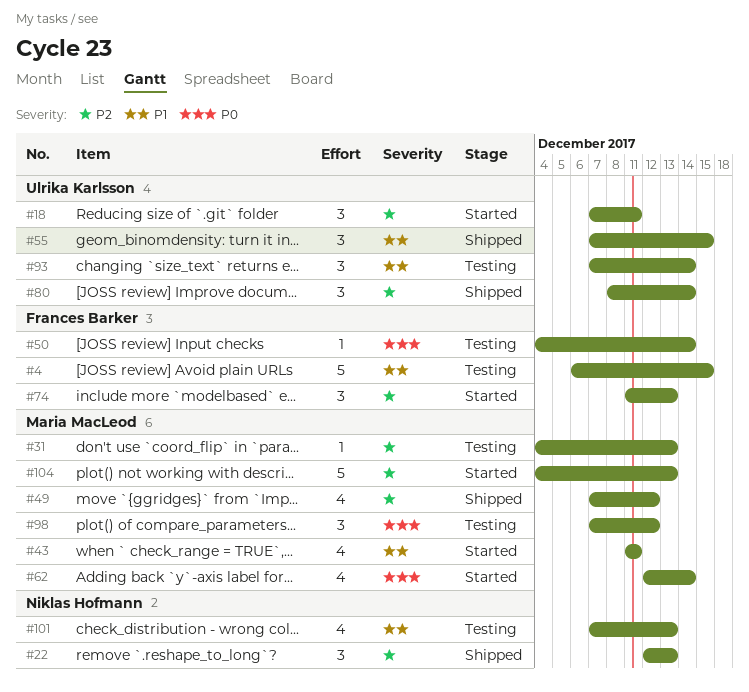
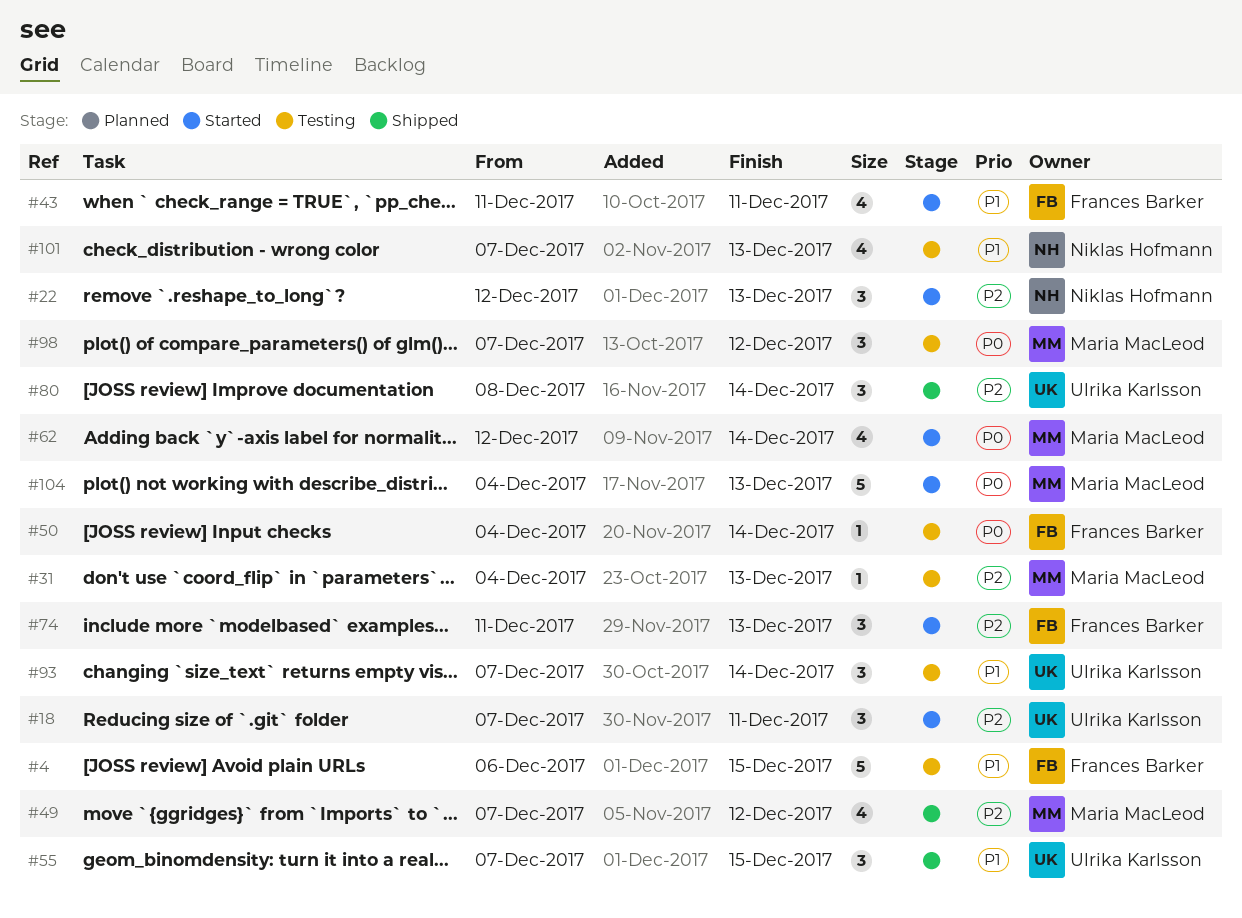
#22, status: Shipped -> Started
#43, owner: Maria MacLeod -> Frances Barker
#104, priority: P2 -> P0

